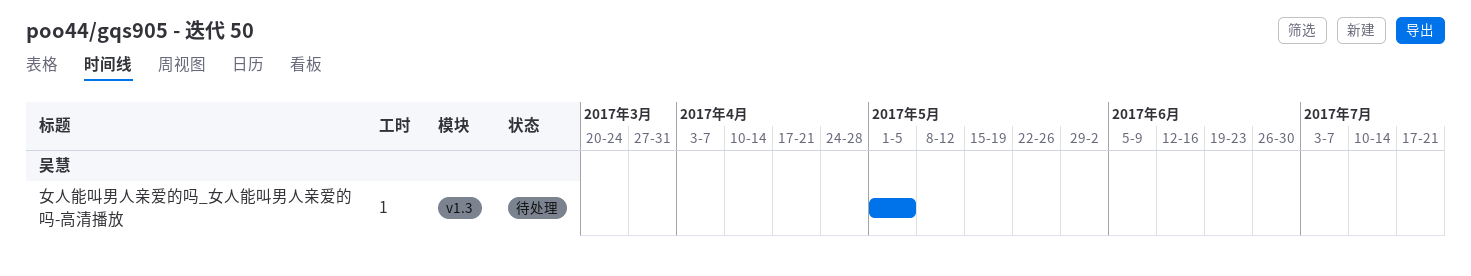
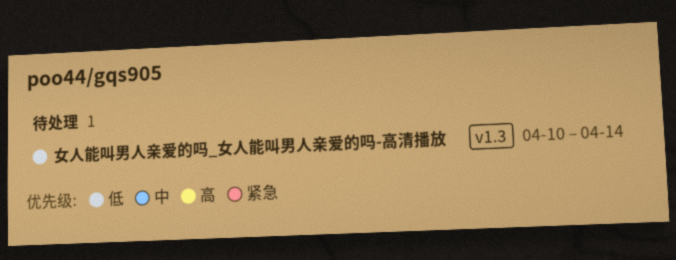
女人能叫男人亲爱的吗_女人能叫男人亲爱的吗-高清播放, start: May 1 -> Apr 10
女人能叫男人亲爱的吗_女人能叫男人亲爱的吗-高清播放, due: May 5 -> Apr 14

